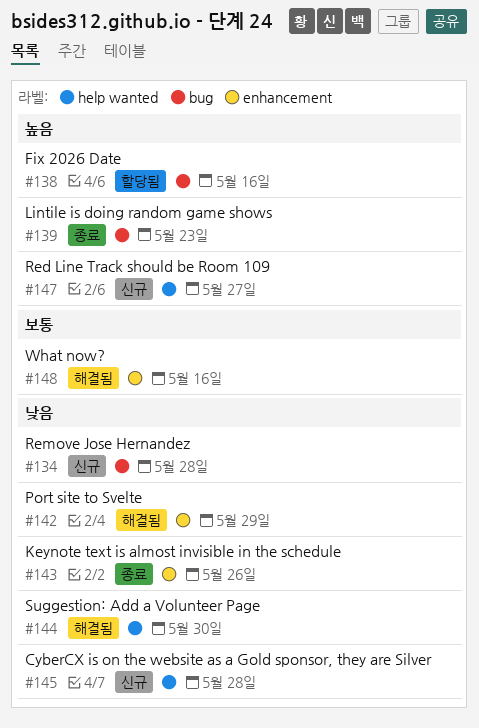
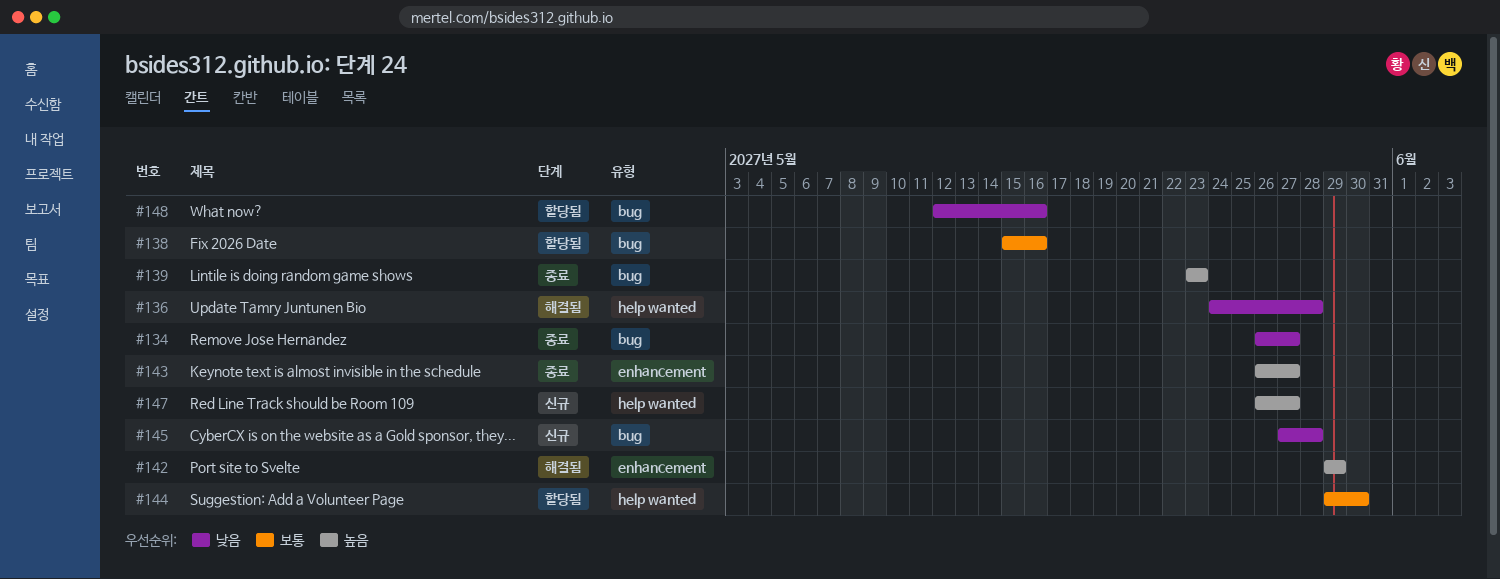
#134, status: 신규 -> 종료
#134, due: May 28 -> May 27
#136: none -> present
#138, priority: 높음 -> 보통
#142, priority: 낮음 -> 높음
#143, priority: 낮음 -> 높음
#143, due: May 26 -> May 27
#144, status: 해결됨 -> 할당됨
#144, priority: 낮음 -> 보통
#145, label: help wanted -> bug
#148, status: 해결됨 -> 할당됨
#148, priority: 보통 -> 낮음
#148, label: enhancement -> bug

